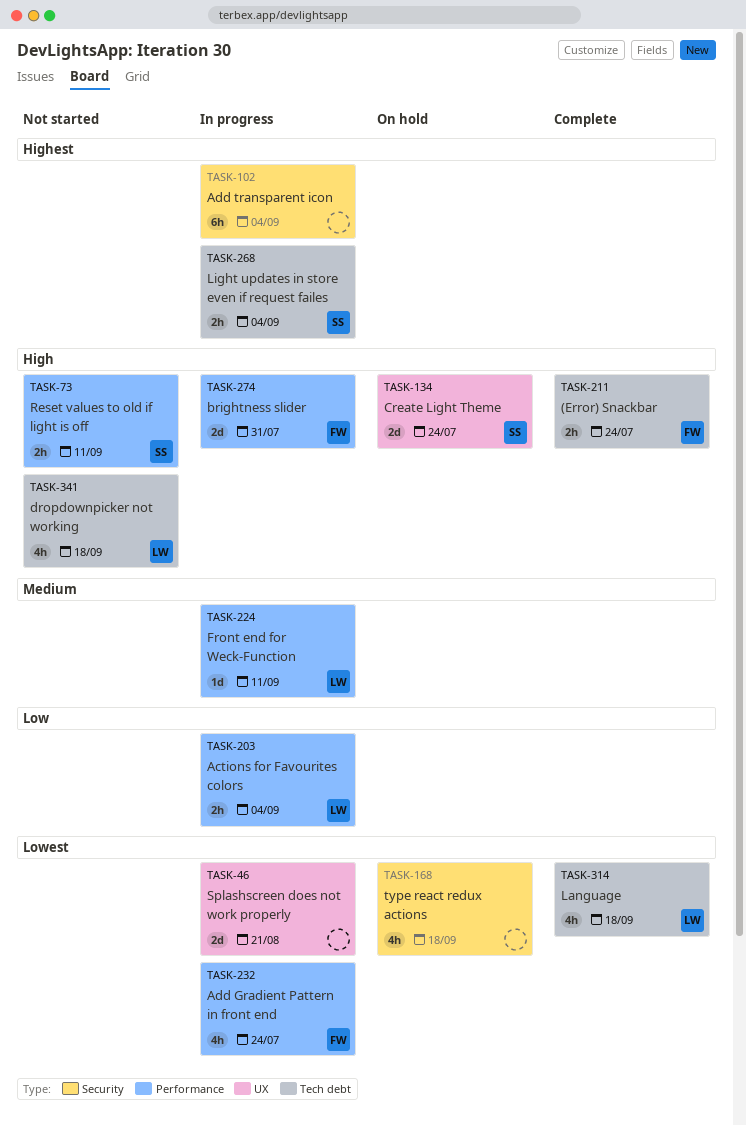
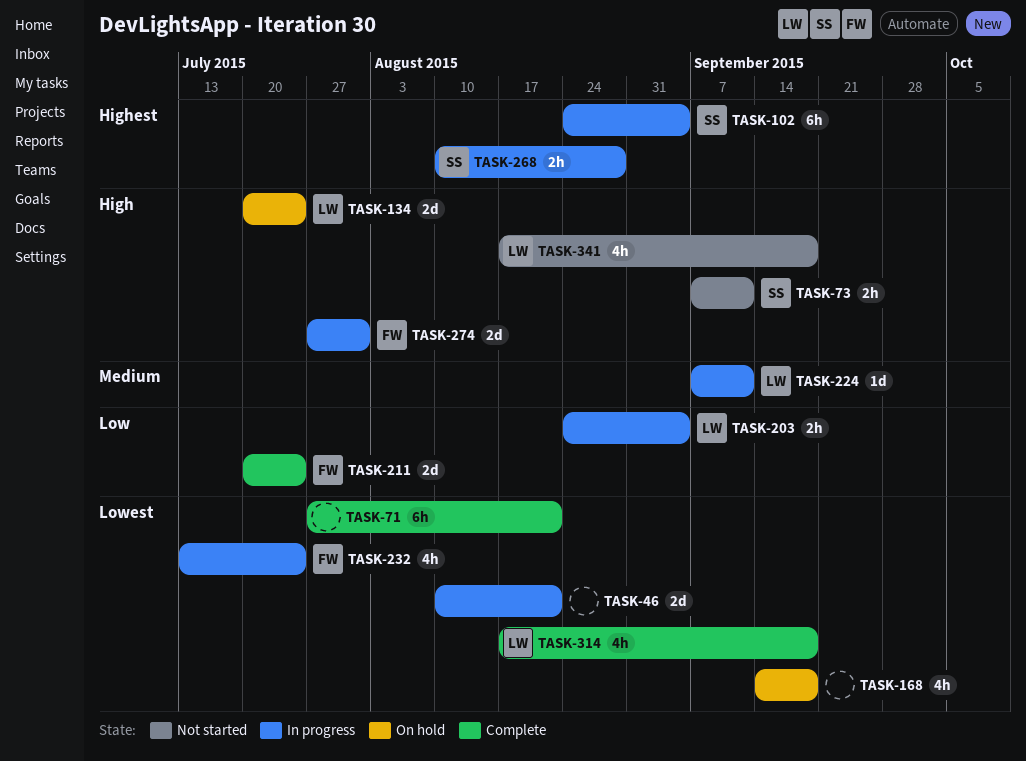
TASK-71: none -> present
TASK-102, owner: none -> SS
TASK-134, owner: SS -> LW
TASK-211, priority: High -> Low
TASK-211, estimate: 2h -> 2d
TASK-268, due: Sep 4 -> Aug 28

